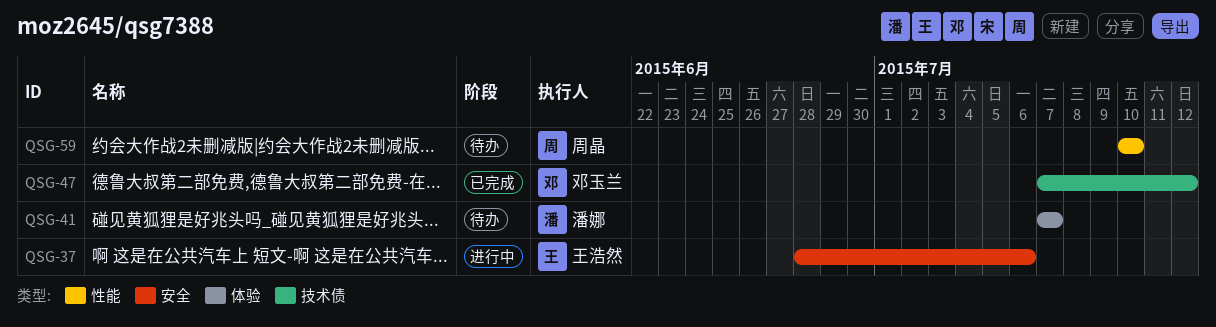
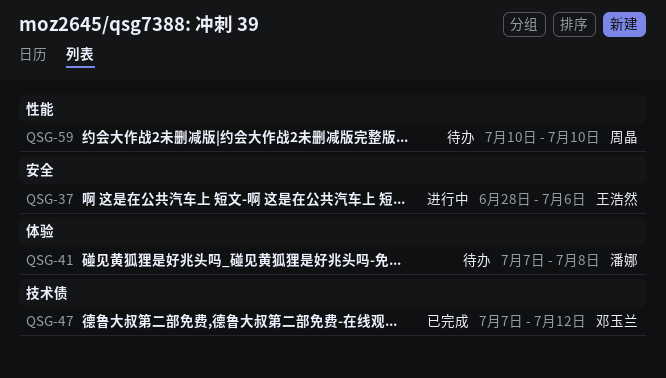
QSG-41, due: Jul 7 -> Jul 8

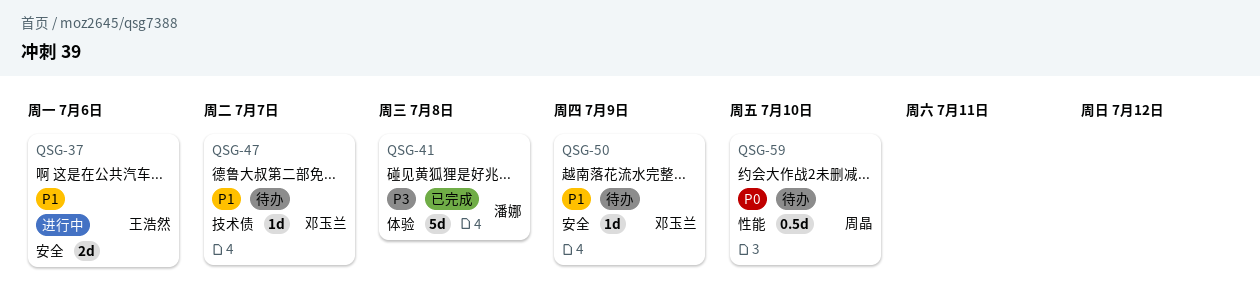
QSG-41, status: 待办 -> 已完成
QSG-47, status: 已完成 -> 待办
QSG-47, due: Jul 12 -> Jul 7
QSG-50: none -> present

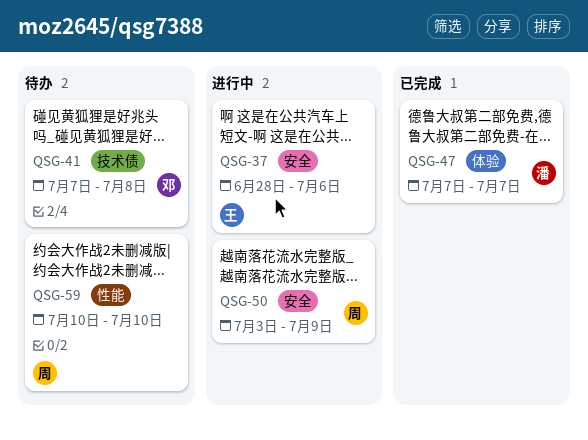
QSG-41, status: 已完成 -> 待办
QSG-41, owner: 潘娜 -> 邓玉兰
QSG-41, label: 体验 -> 技术债
QSG-47, status: 待办 -> 已完成
QSG-47, owner: 邓玉兰 -> 潘娜
QSG-47, label: 技术债 -> 体验
QSG-50, status: 待办 -> 进行中
QSG-50, owner: 邓玉兰 -> 周晶

